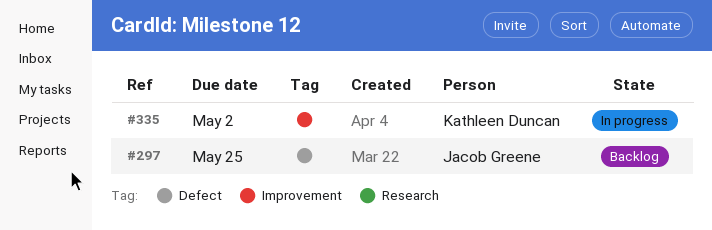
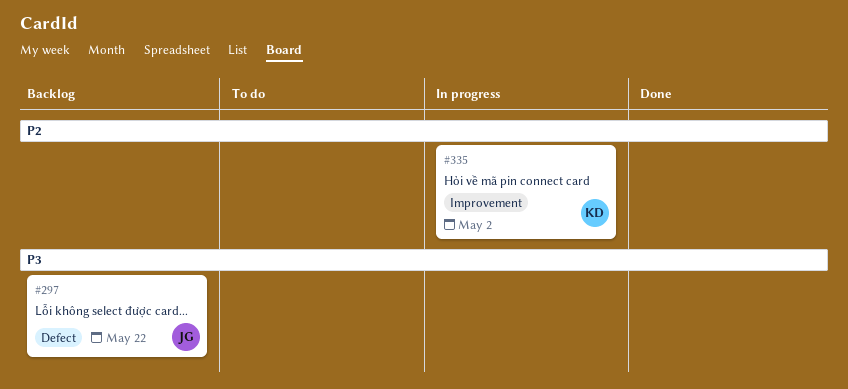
#297, due: May 25 -> May 22

